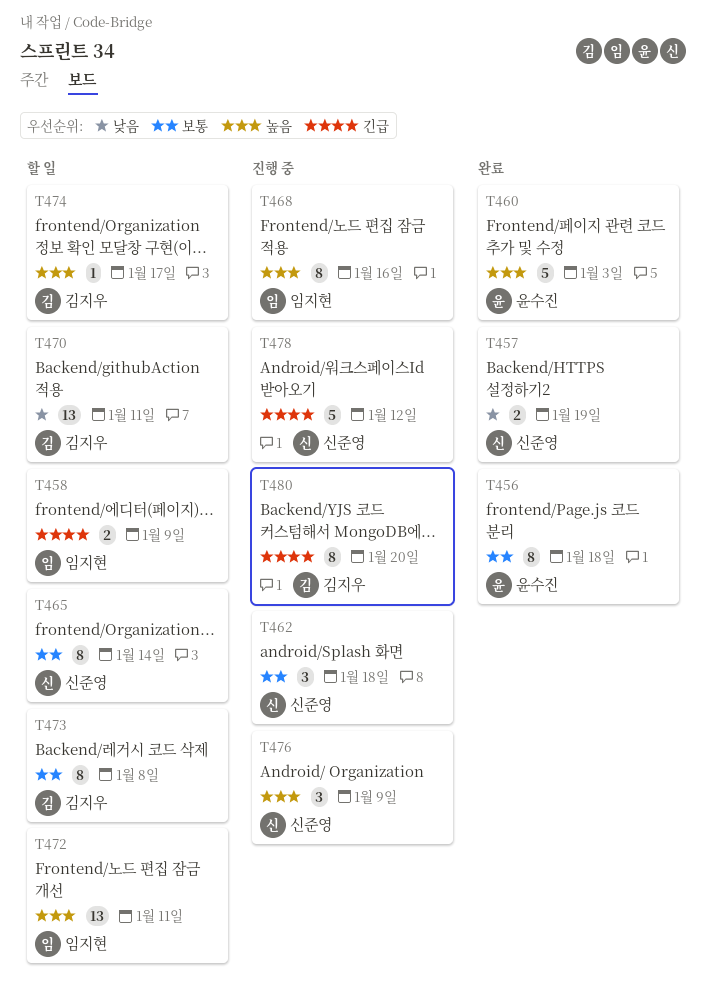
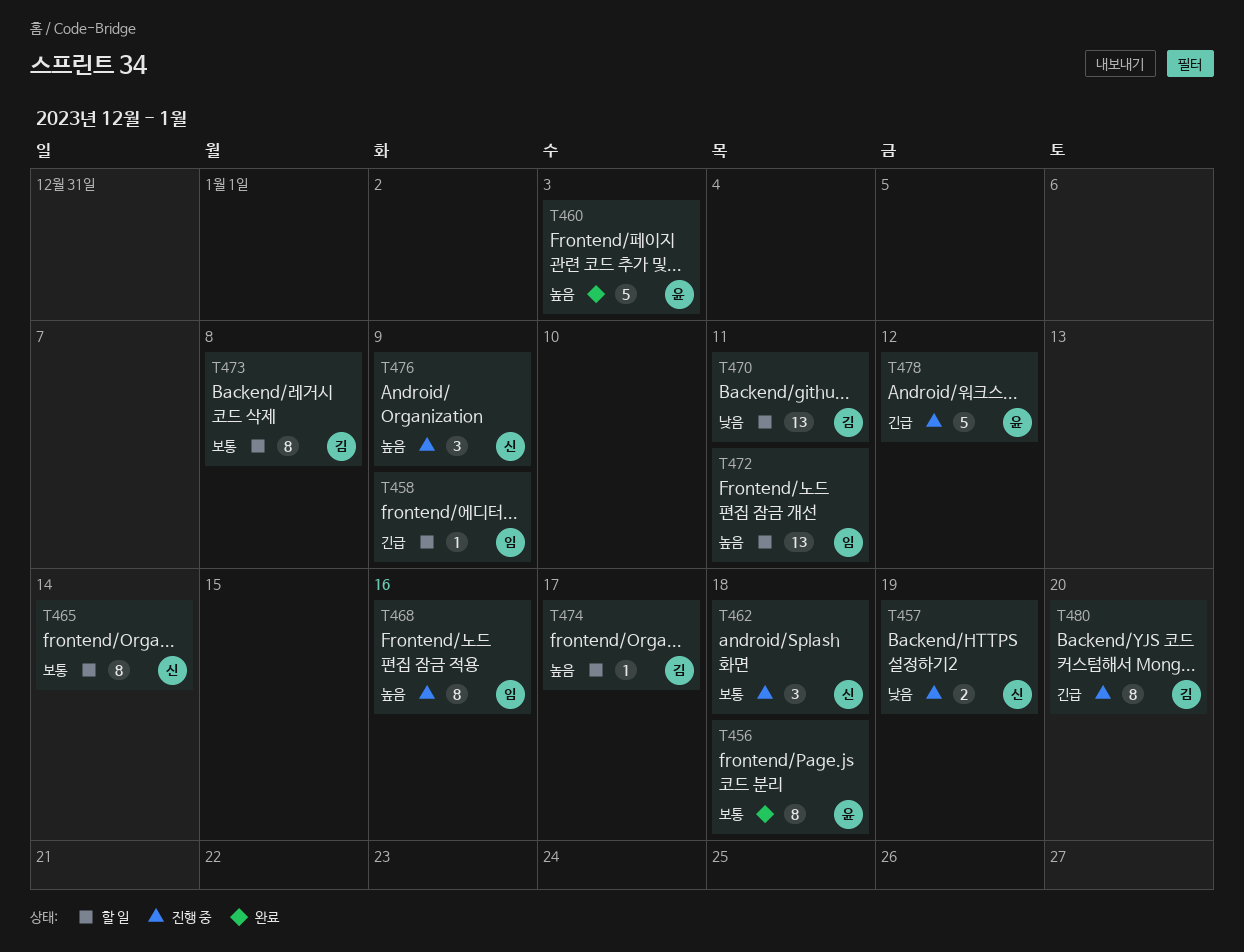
T457, status: 완료 -> 진행 중
T458, estimate: 2 -> 1
T478, owner: 신준영 -> 윤수진

